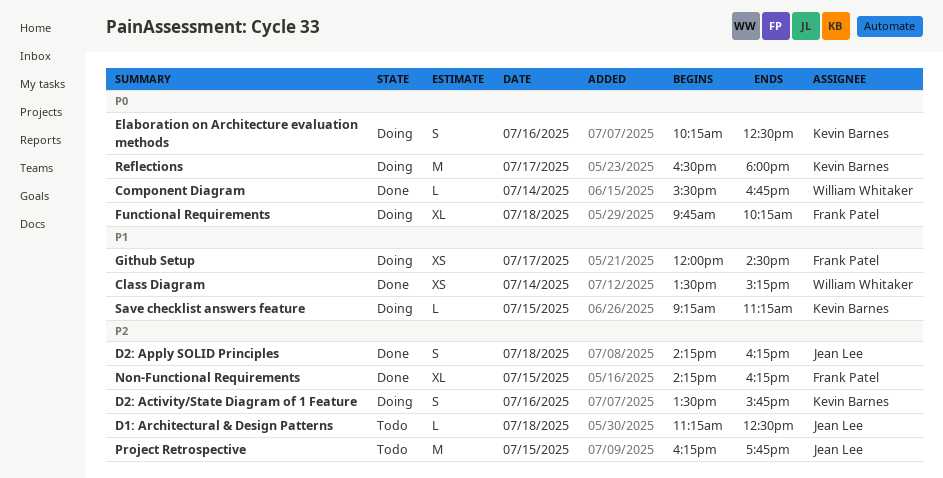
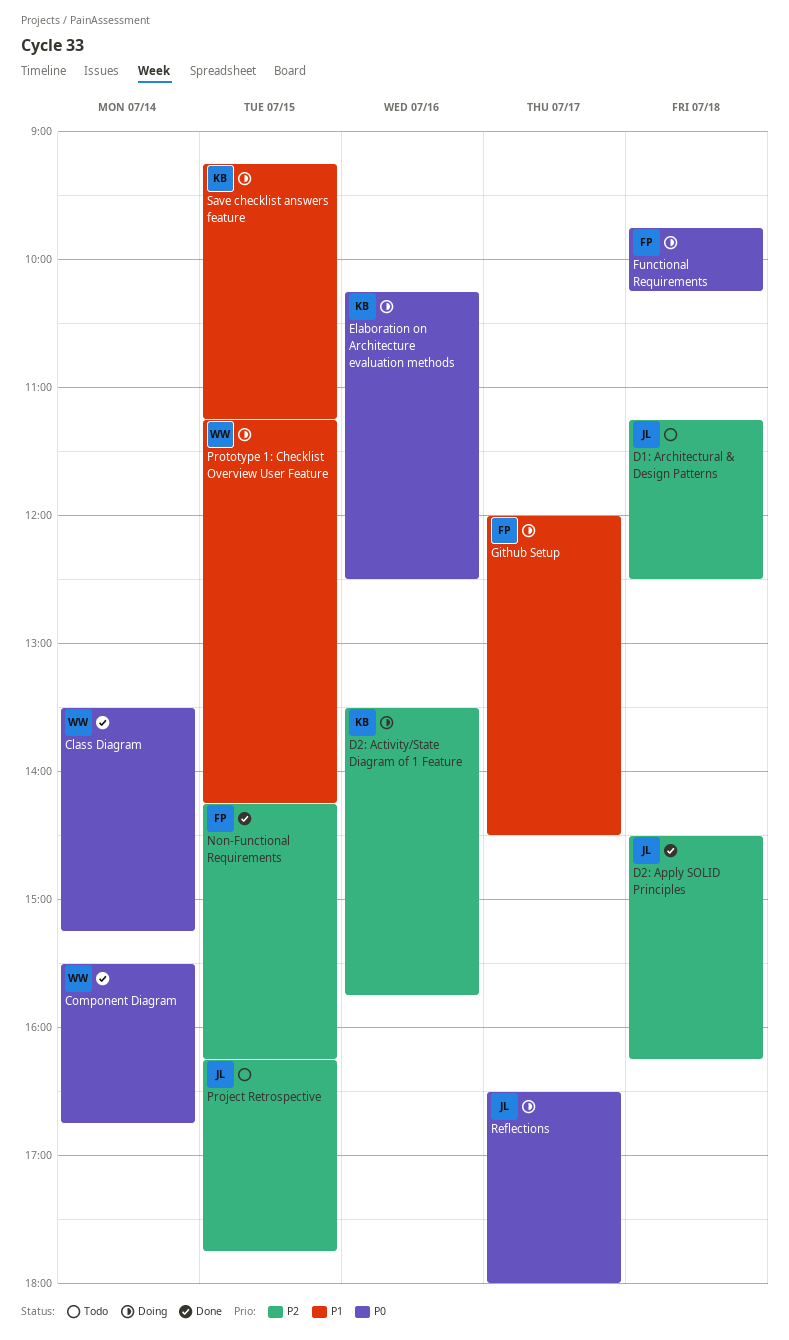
Class Diagram, priority: P1 -> P0
D2: Apply SOLID Principles, begins: 14:15 -> 14:30
Prototype 1: Checklist Overview User Feature: none -> present
Reflections, owner: Kevin Barnes -> Jean Lee

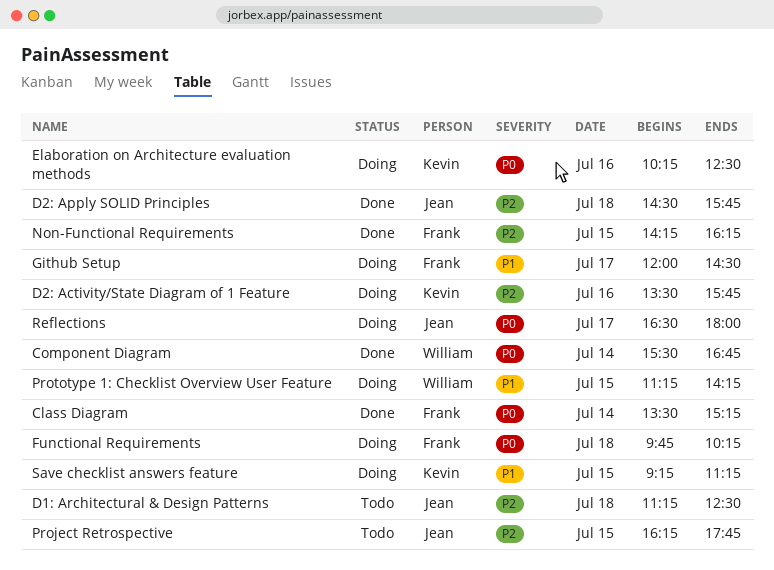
Class Diagram, owner: William -> Frank
D2: Apply SOLID Principles, ends: 16:15 -> 15:45

